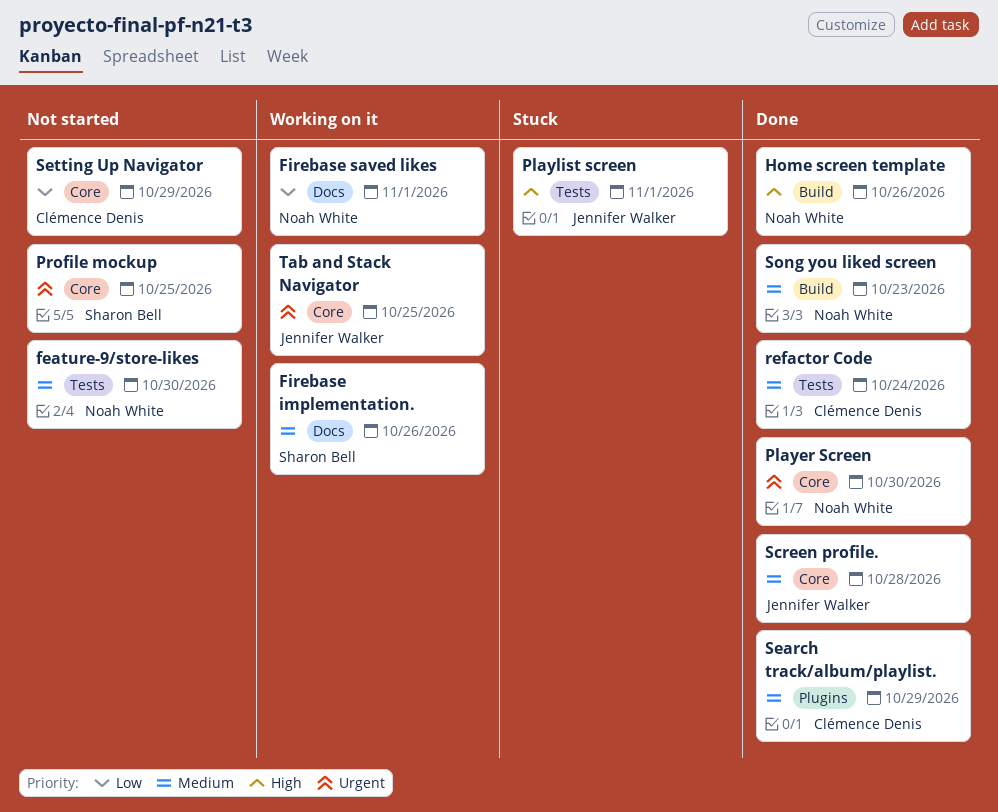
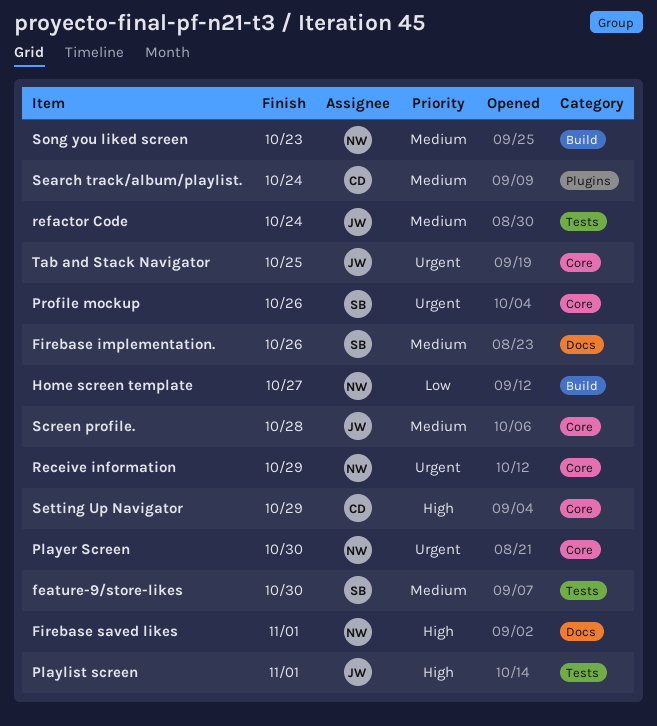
feature-9/store-likes, owner: Noah White -> Sharon Bell
Firebase saved likes, priority: Low -> High
Home screen template, priority: High -> Low
Home screen template, due: Oct 26 -> Oct 27
Profile mockup, due: Oct 25 -> Oct 26
Receive information: none -> present
refactor Code, owner: Clémence Denis -> Jennifer Walker
Search track/album/playlist., due: Oct 29 -> Oct 24
Setting Up Navigator, priority: Low -> High

